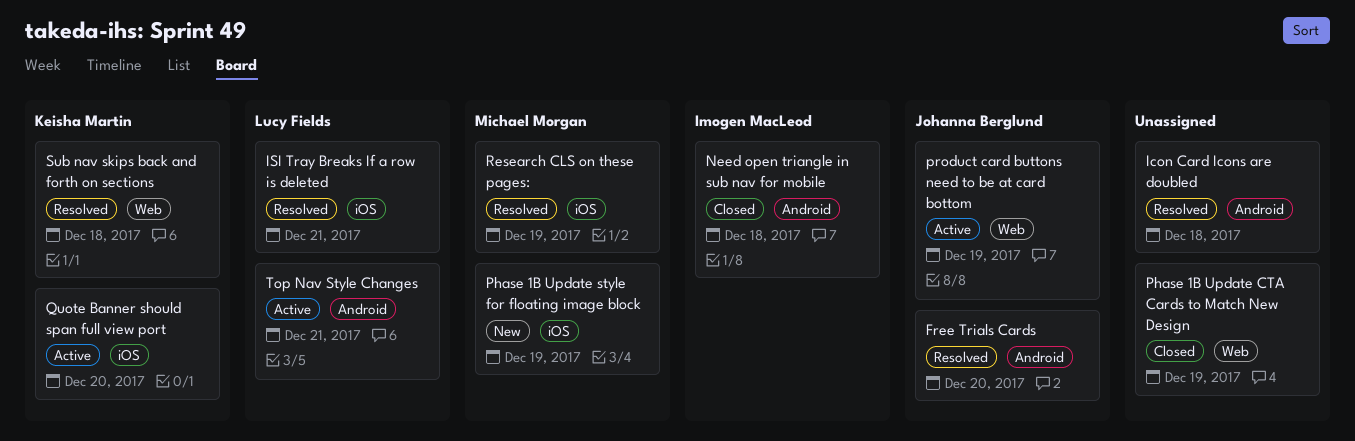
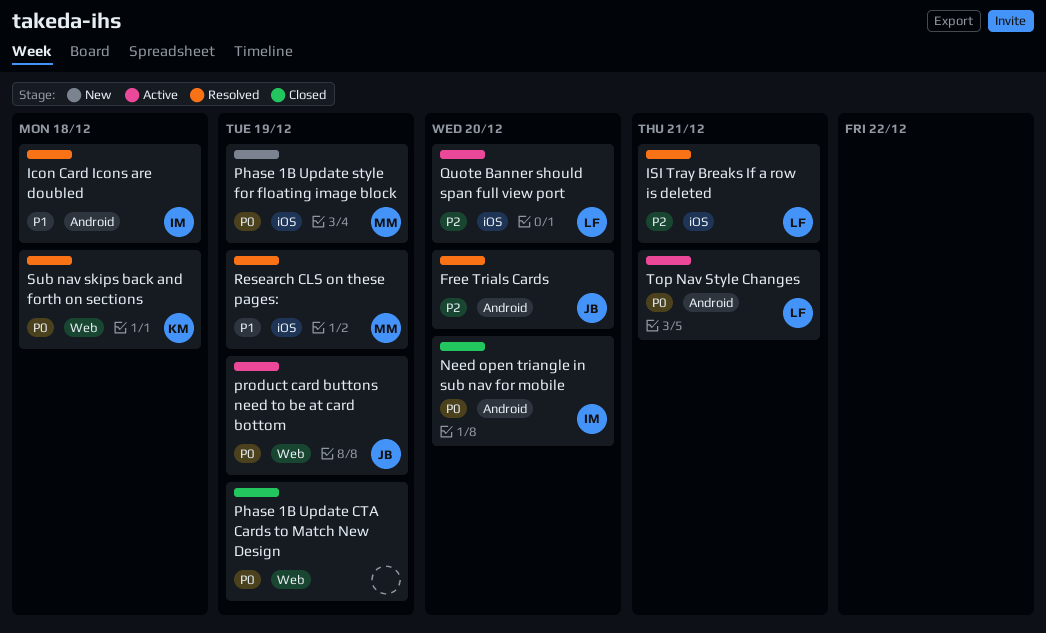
Icon Card Icons are doubled, owner: none -> Imogen MacLeod
Need open triangle in sub nav for mobile, due: Dec 18 -> Dec 20
Quote Banner should span full view port, owner: Keisha Martin -> Lucy Fields

